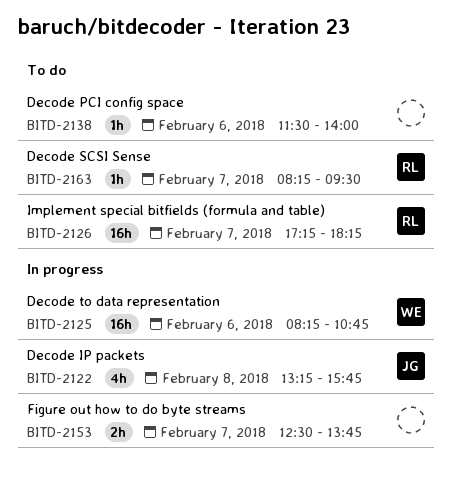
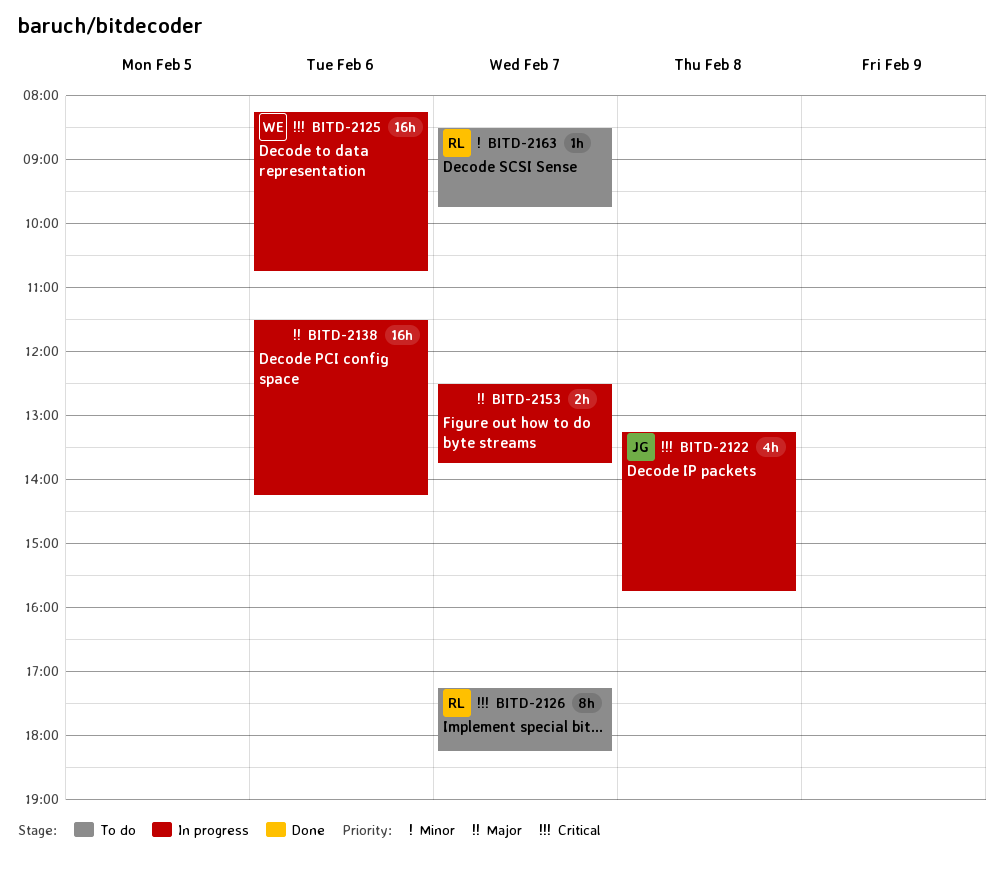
BITD-2126, estimate: 16h -> 8h
BITD-2138, status: To do -> In progress
BITD-2138, estimate: 1h -> 16h
BITD-2138, ends: 14:00 -> 14:15
BITD-2163, begins: 08:15 -> 08:30
BITD-2163, ends: 09:30 -> 09:45

